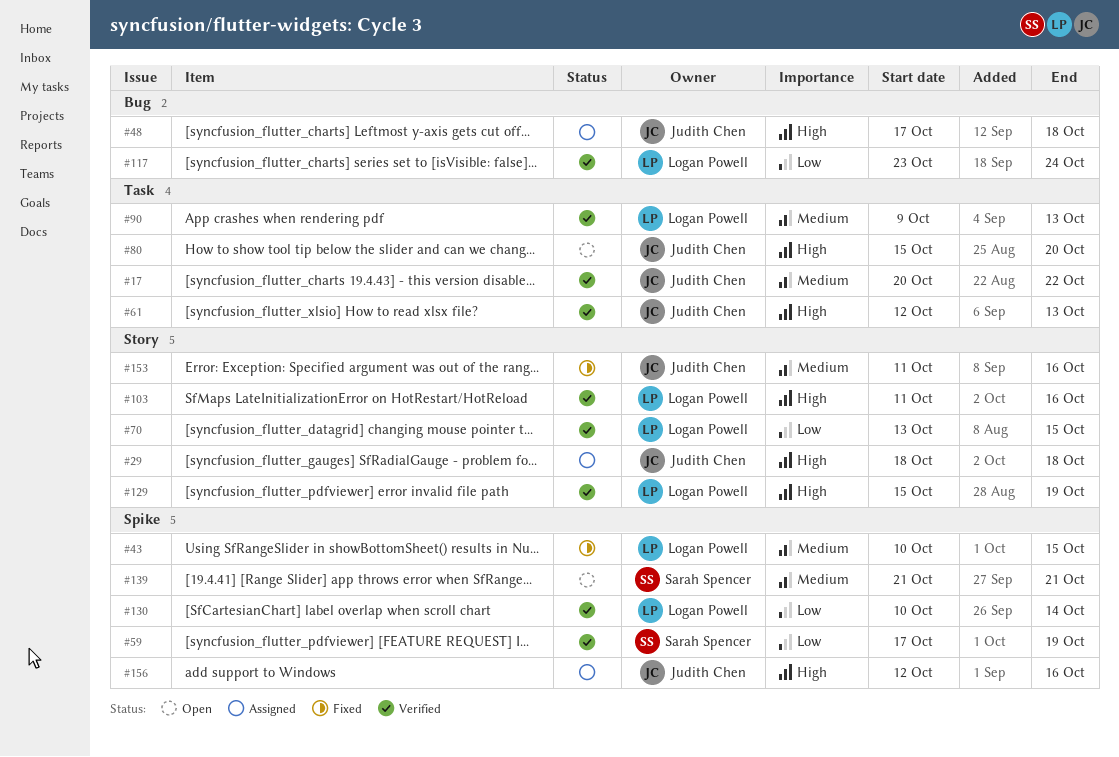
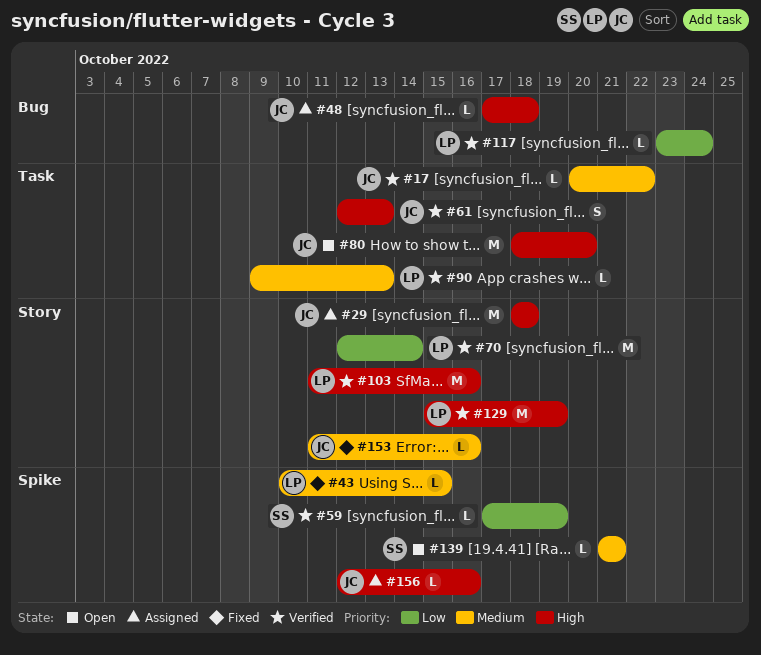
#70, start: Oct 13 -> Oct 12
#70, due: Oct 15 -> Oct 14
#80, start: Oct 15 -> Oct 18
#130: present -> none

